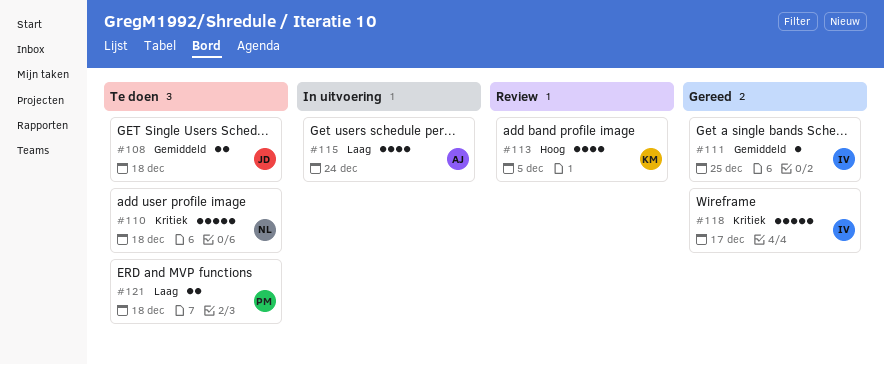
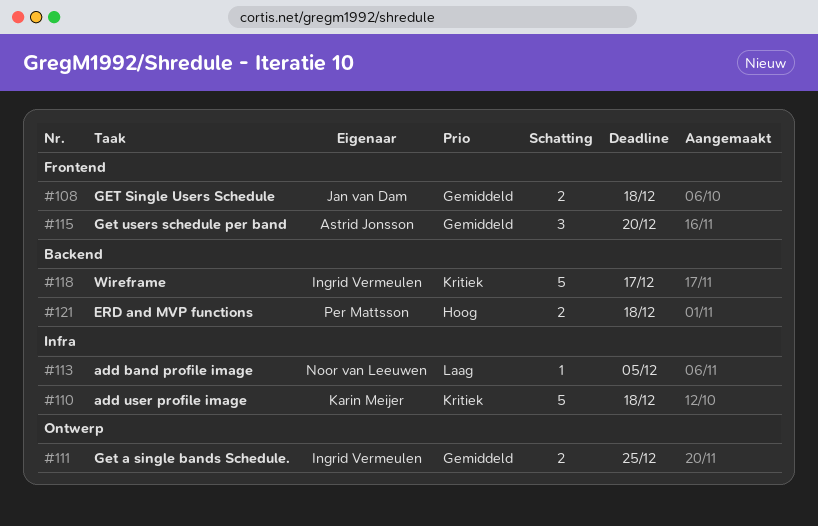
#110, owner: Noor van Leeuwen -> Karin Meijer
#111, estimate: 1 -> 2
#113, owner: Karin Meijer -> Noor van Leeuwen
#113, priority: Hoog -> Laag
#113, estimate: 4 -> 1
#115, priority: Laag -> Gemiddeld
#115, estimate: 4 -> 3
#115, due: Dec 24 -> Dec 20
#121, priority: Laag -> Hoog

